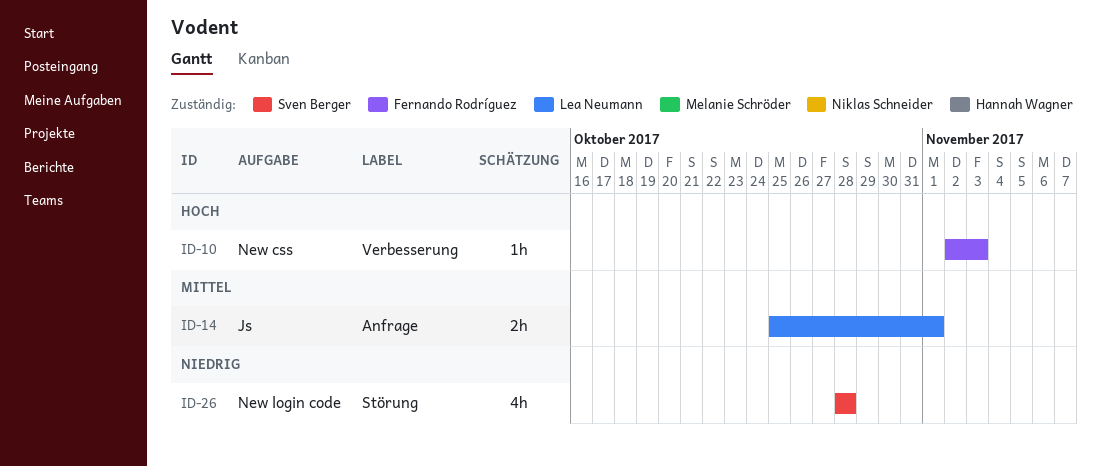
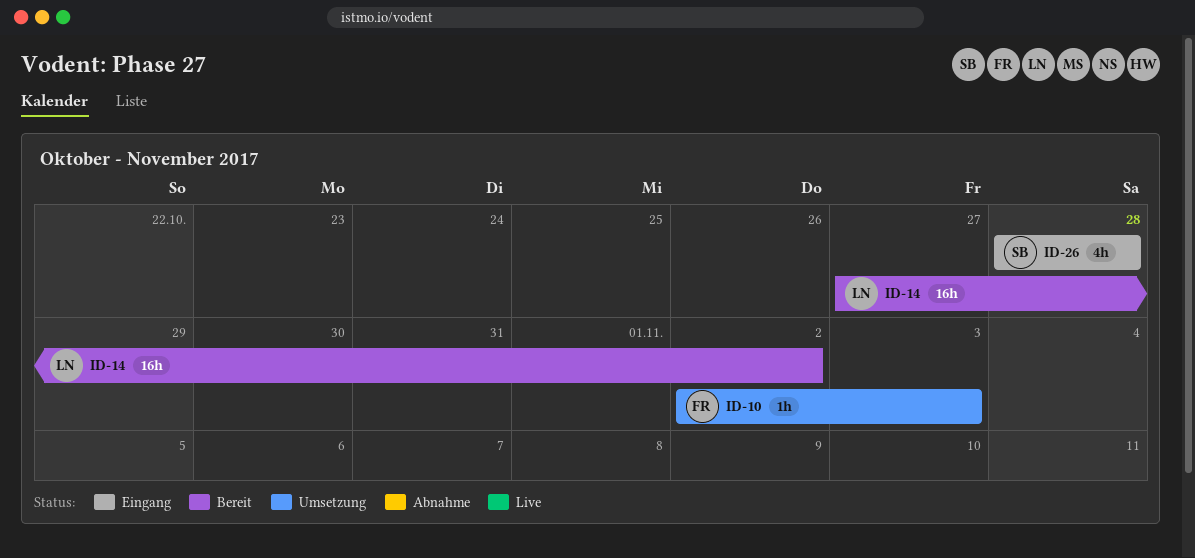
ID-14, estimate: 2h -> 16h
ID-14, start: Oct 25 -> Oct 27
ID-14, due: Nov 1 -> Nov 2

